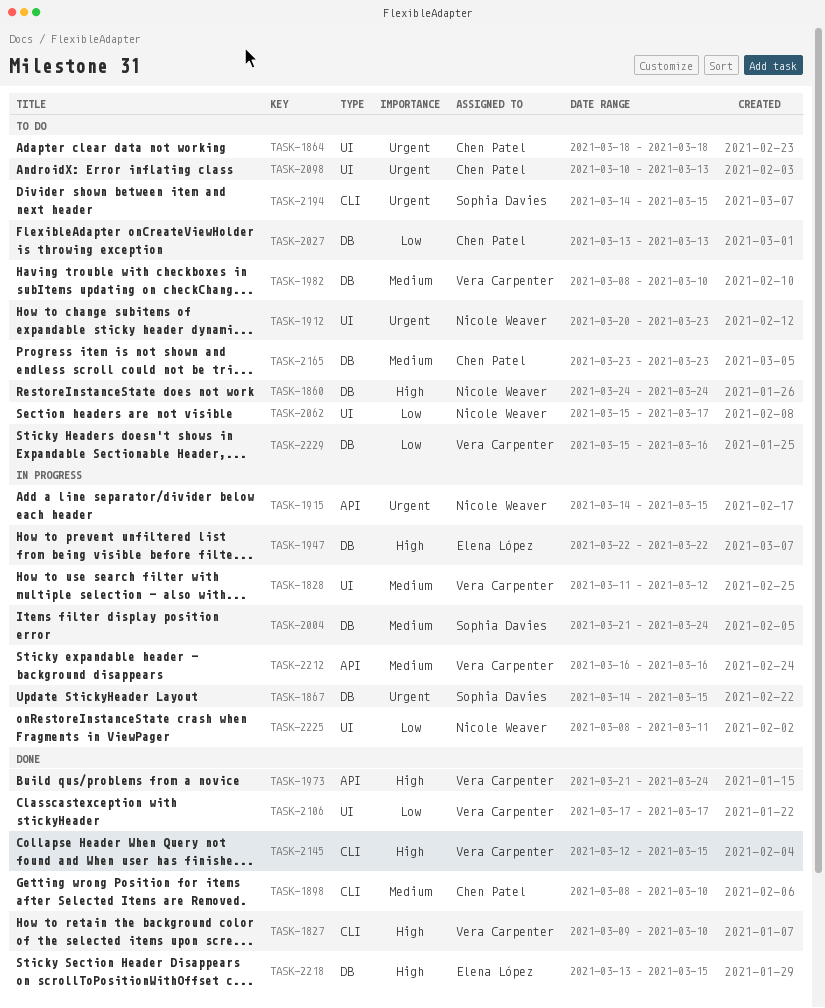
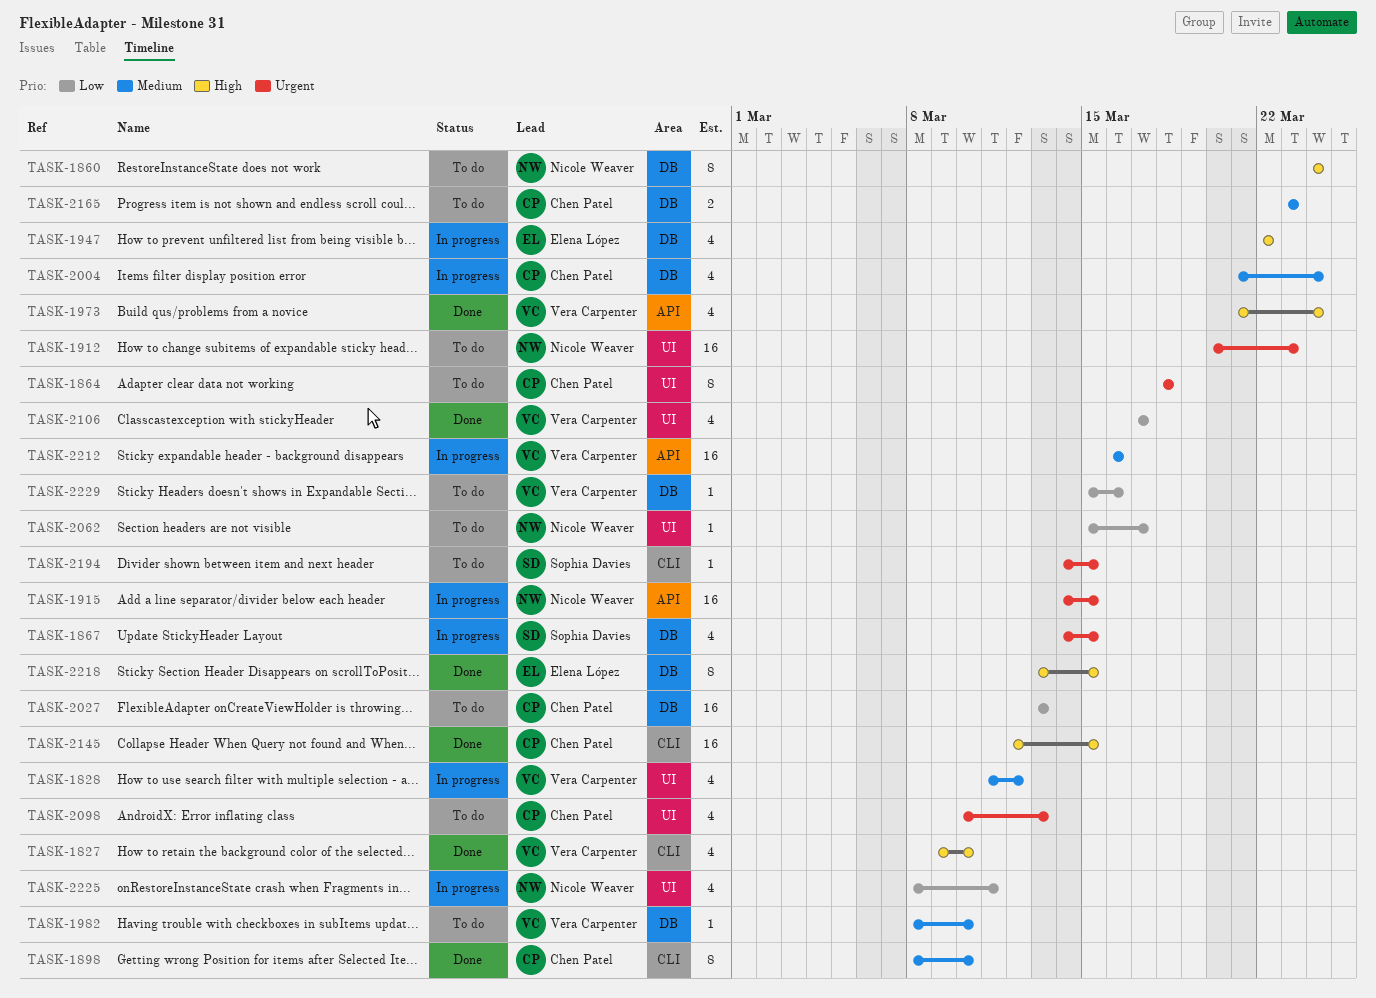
TASK-2004, owner: Sophia Davies -> Chen Patel
TASK-2145, owner: Vera Carpenter -> Chen Patel

